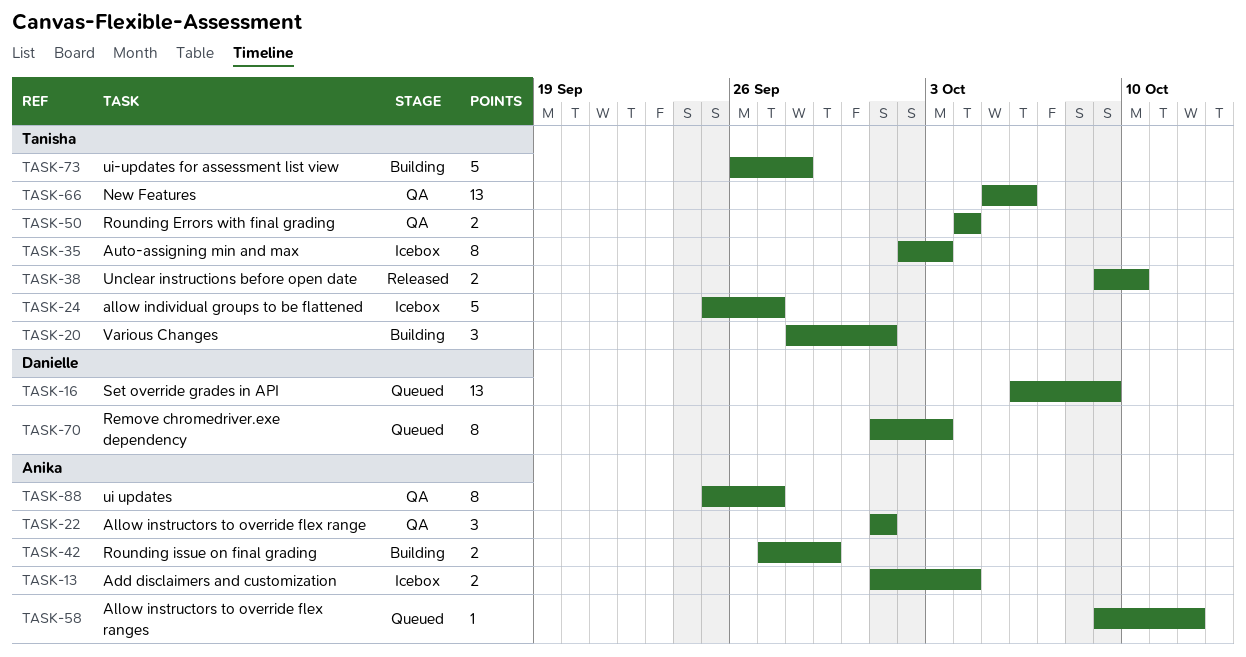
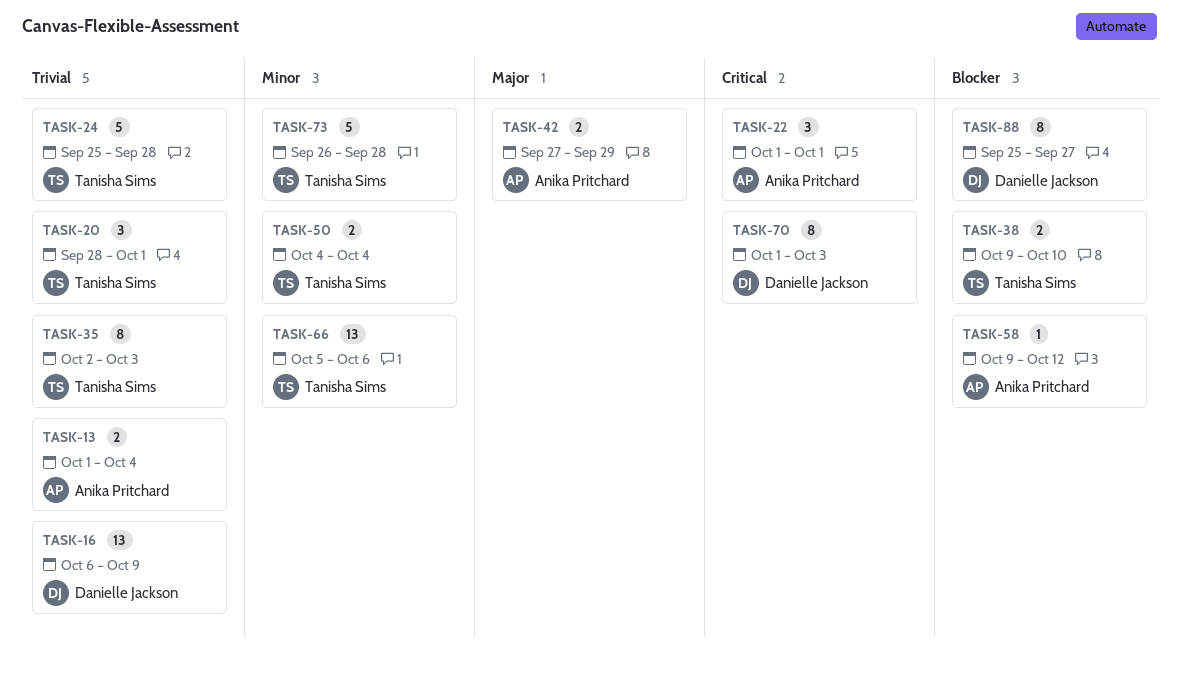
TASK-24, due: Sep 27 -> Sep 28
TASK-88, owner: Anika Pritchard -> Danielle Jackson

